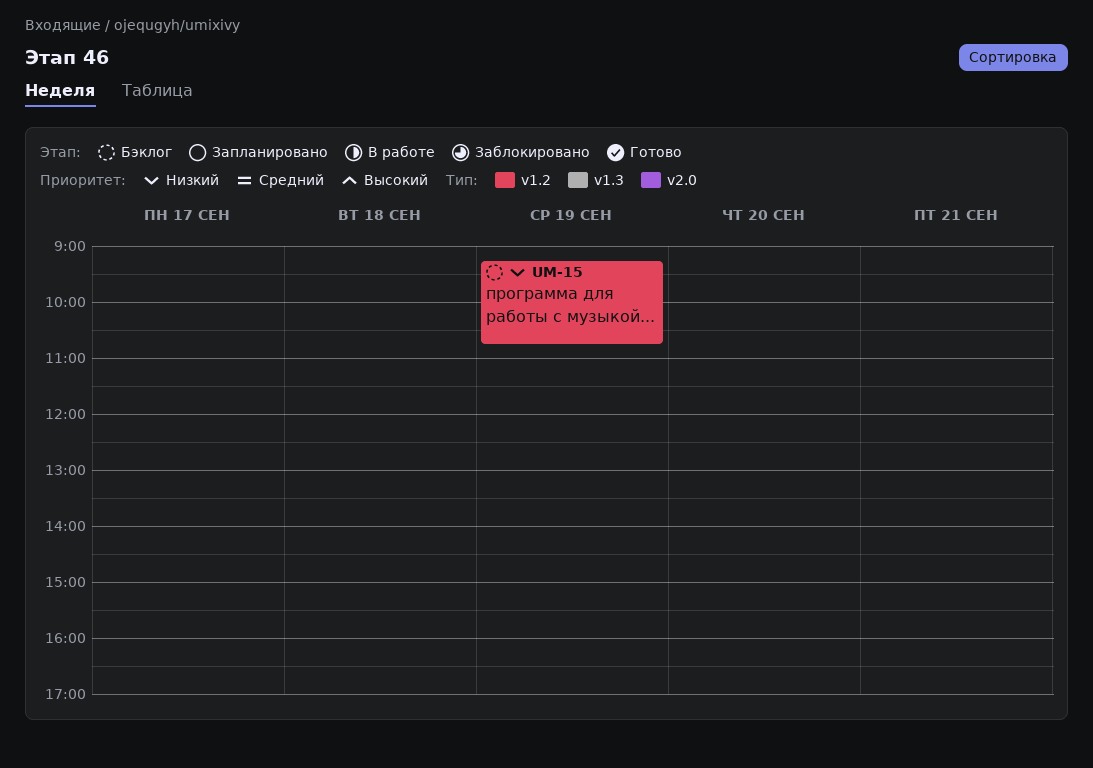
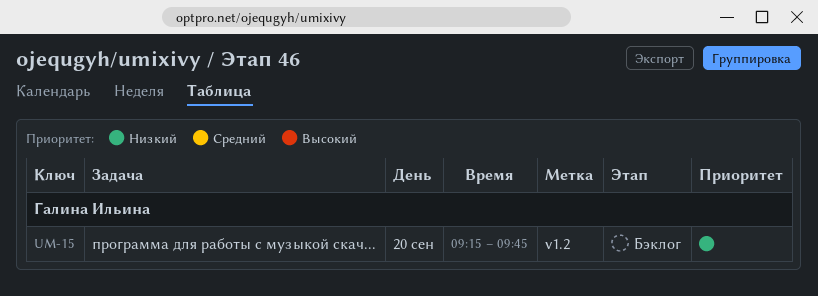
UM-15, day: Sep 19 -> Sep 20
UM-15, ends: 10:45 -> 09:45

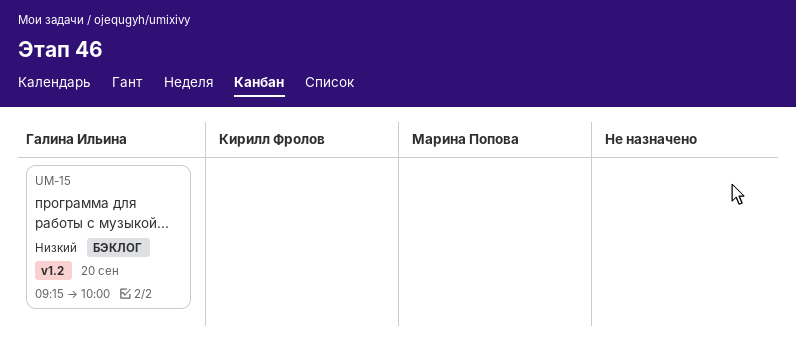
UM-15, ends: 09:45 -> 10:00

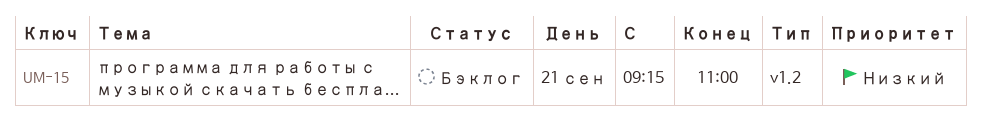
UM-15, day: Sep 20 -> Sep 21
UM-15, ends: 10:00 -> 11:00

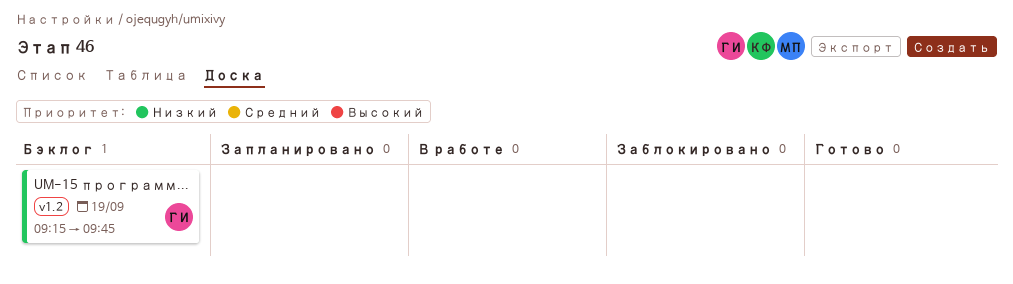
UM-15, day: Sep 21 -> Sep 19
UM-15, ends: 11:00 -> 09:45

